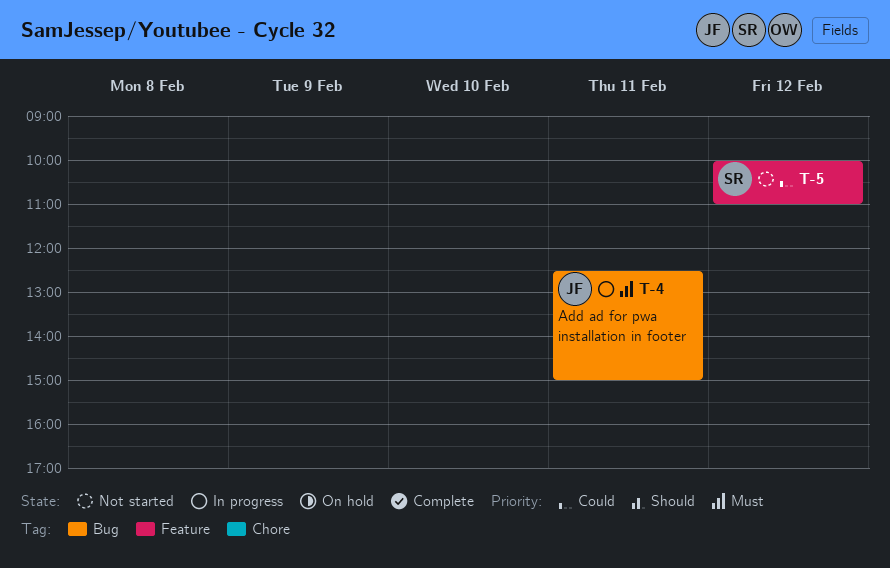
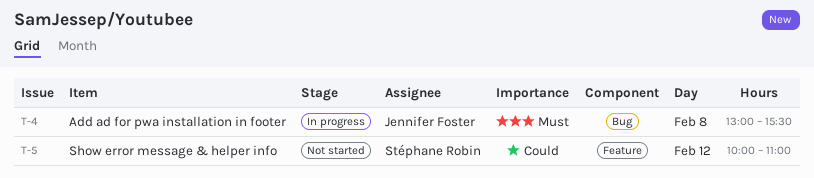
T-4, day: Feb 11 -> Feb 8
T-4, begins: 12:30 -> 13:00
T-4, ends: 15:00 -> 15:30

